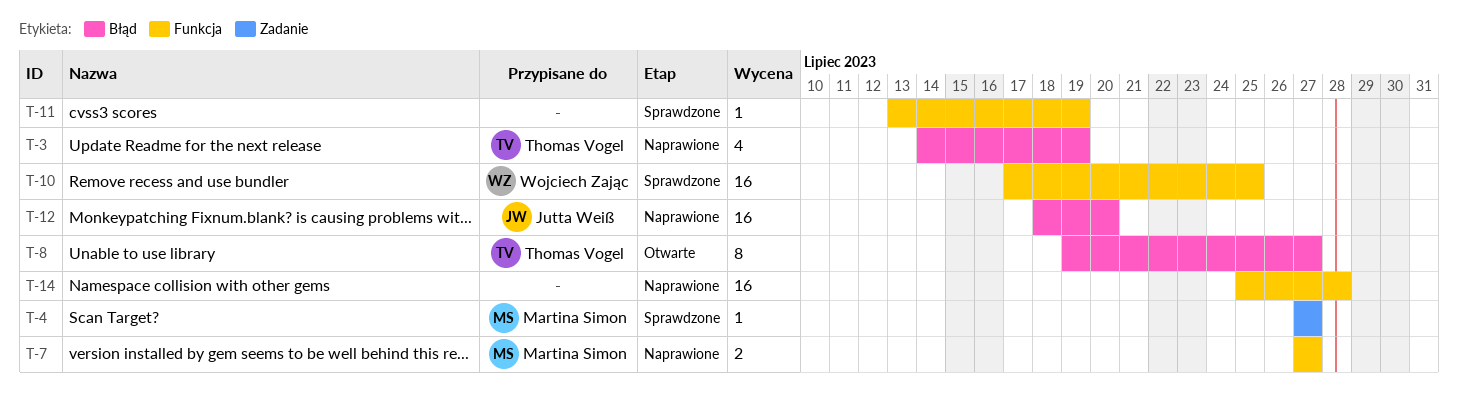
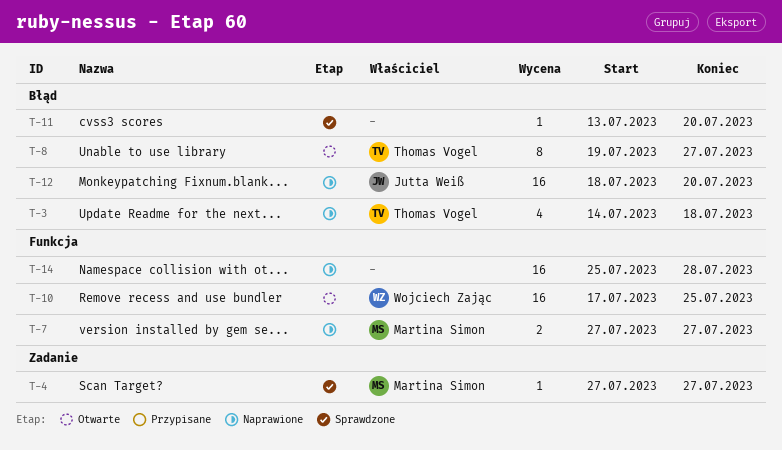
T-3, due: Jul 19 -> Jul 18
T-10, status: Sprawdzone -> Otwarte
T-11, label: Funkcja -> Błąd
T-11, due: Jul 19 -> Jul 20

